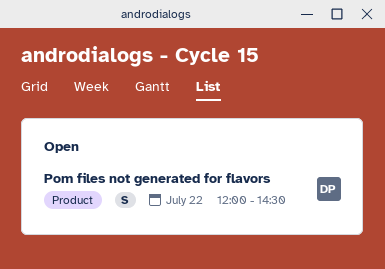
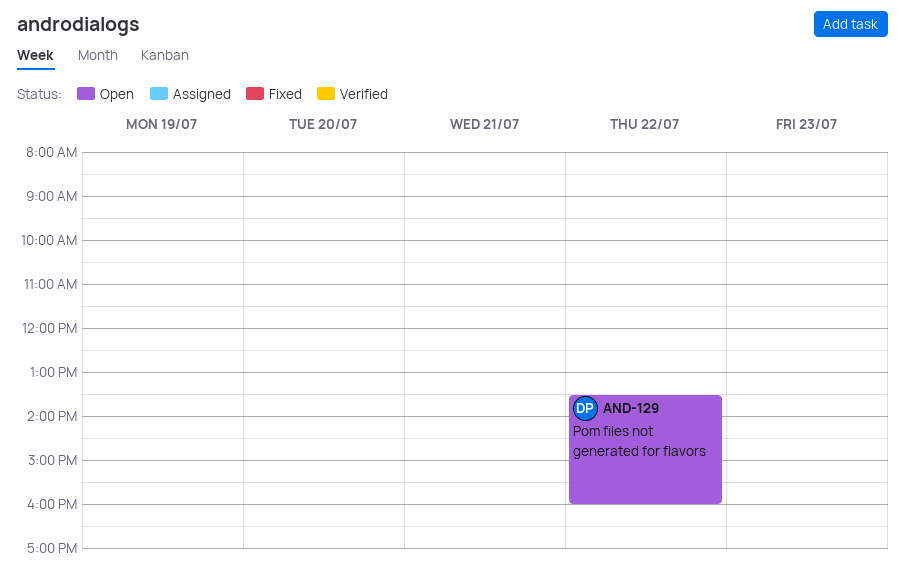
Pom files not generated for flavors, begins: 12:00 -> 13:30
Pom files not generated for flavors, ends: 14:30 -> 16:00

